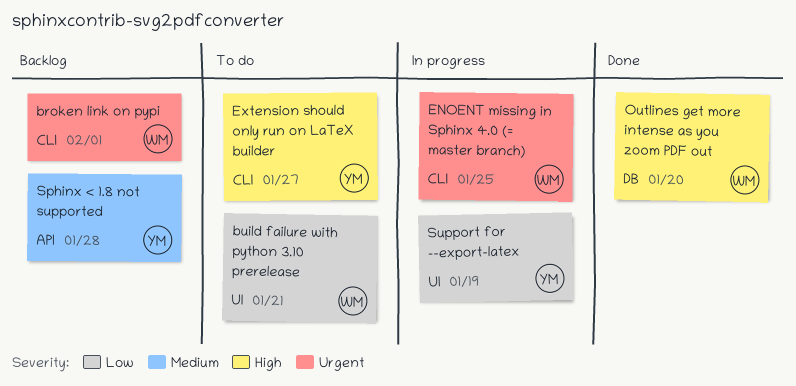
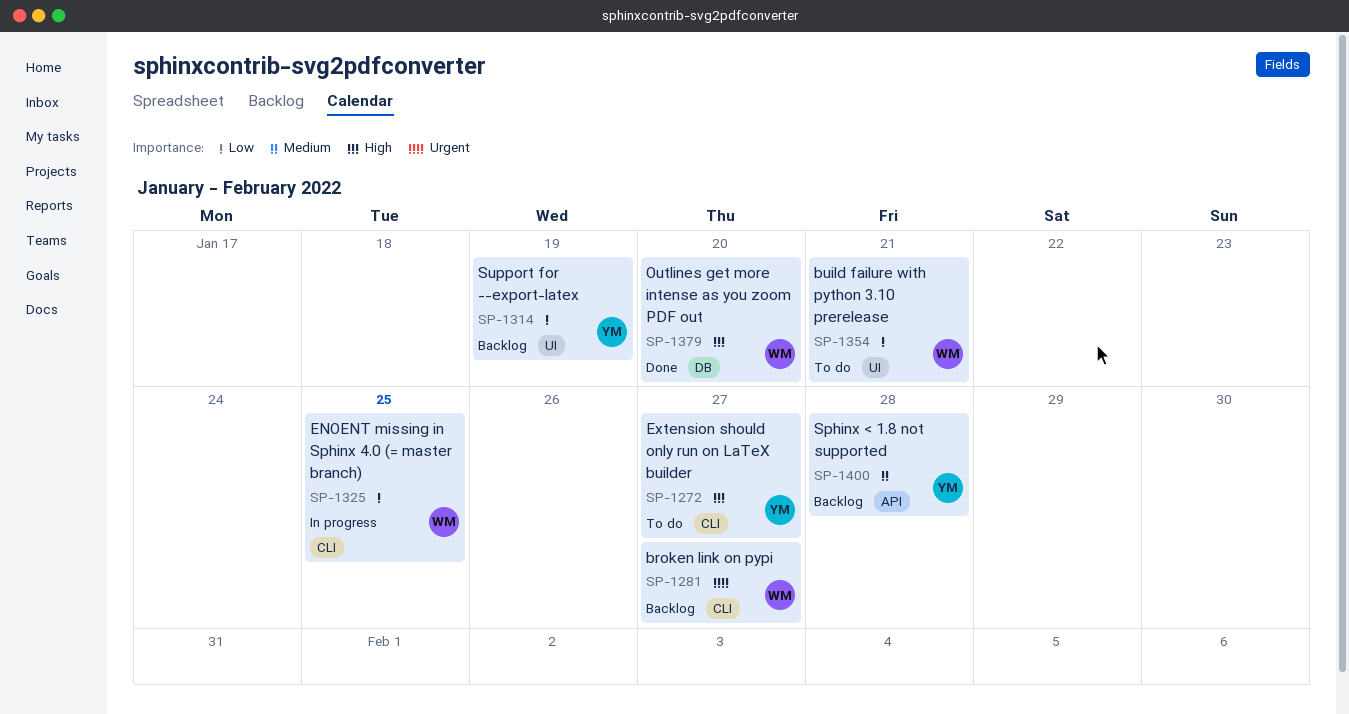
broken link on pypi, due: Feb 1 -> Jan 27
ENOENT missing in Sphinx 4.0 (= master branch), priority: Urgent -> Low
Support for --export-latex, status: In progress -> Backlog

